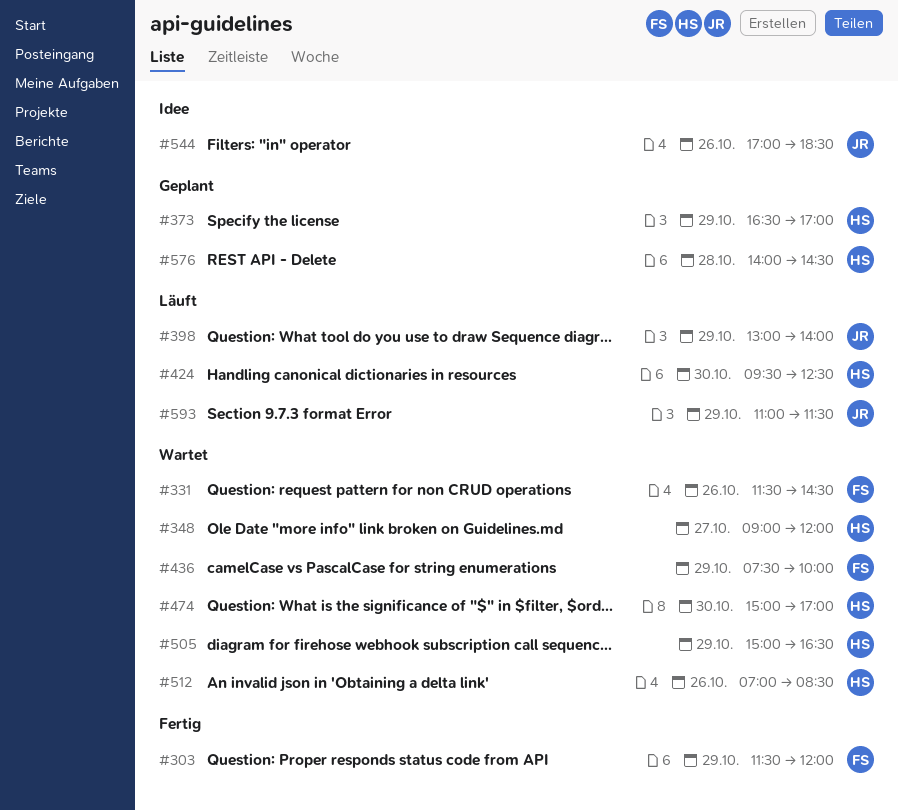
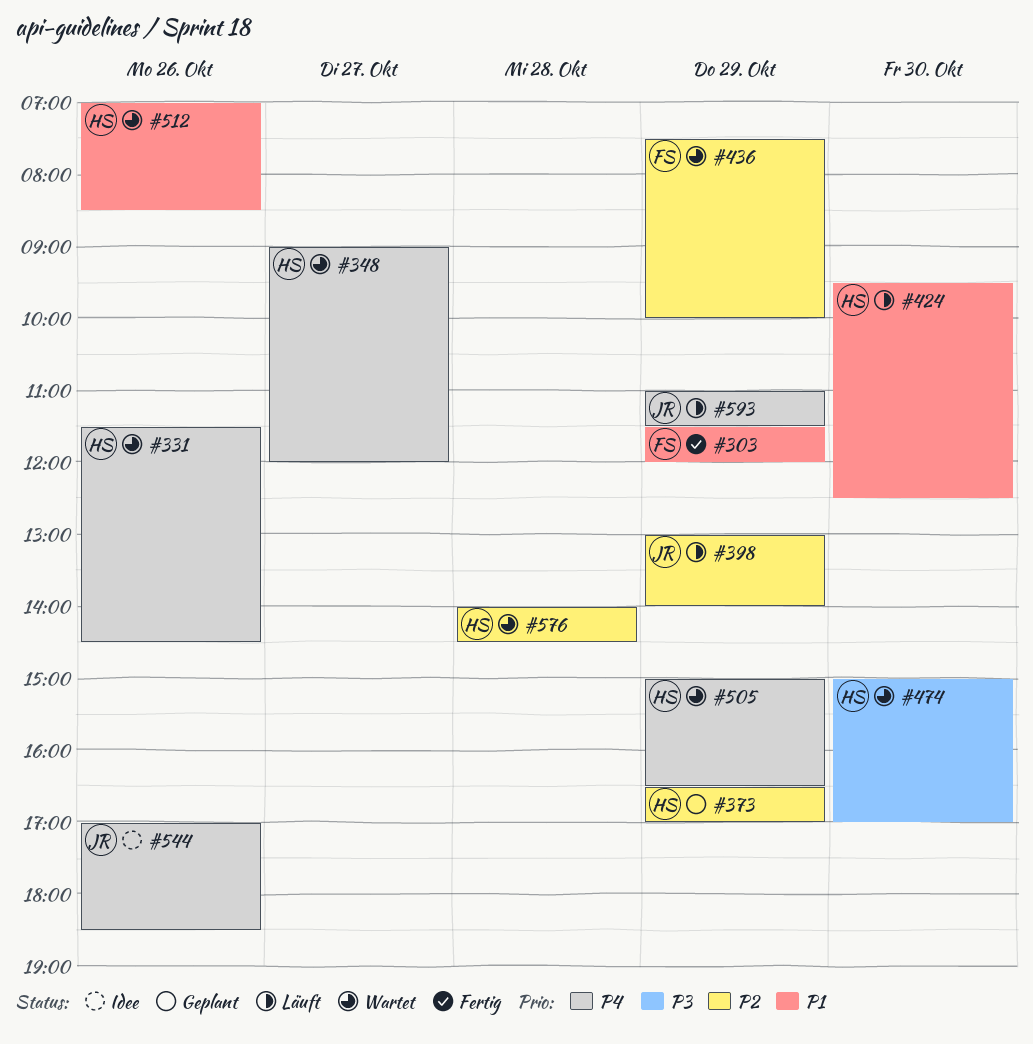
#331, owner: FS -> HS
#576, status: Geplant -> Wartet

